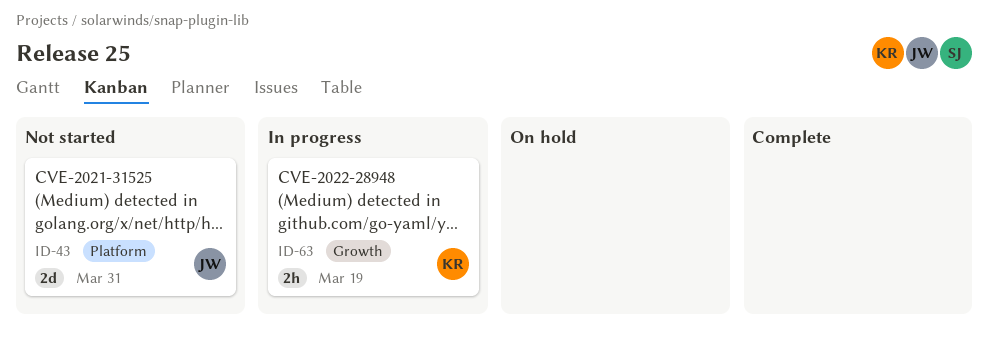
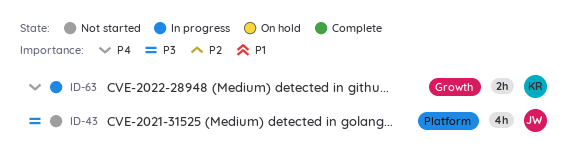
ID-43, estimate: 2d -> 4h

